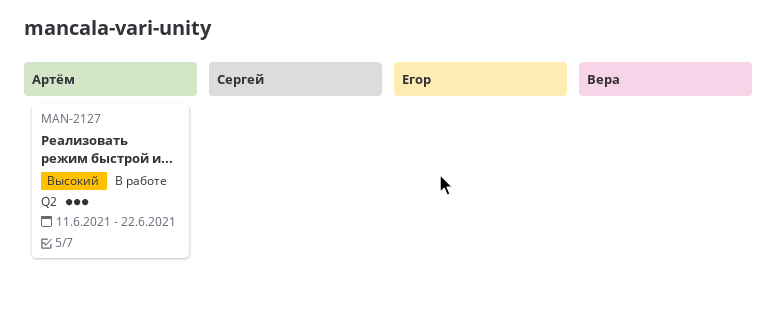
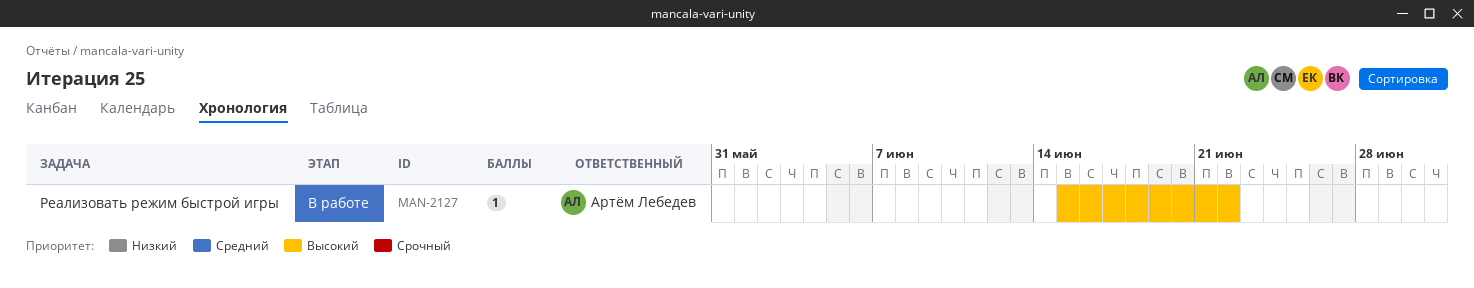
MAN-2127, estimate: 3 -> 1
MAN-2127, start: Jun 11 -> Jun 15

